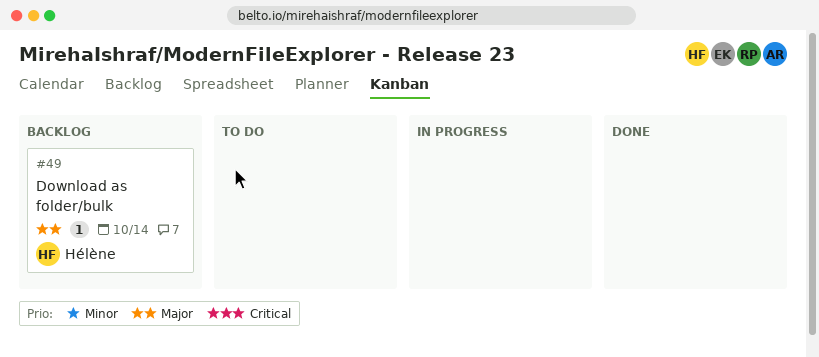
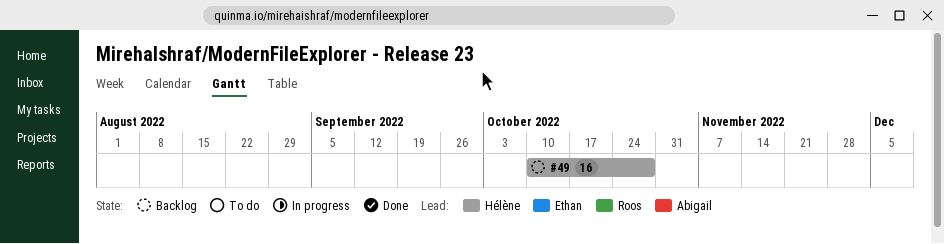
#49, estimate: 1 -> 16
#49, due: Oct 14 -> Oct 28

